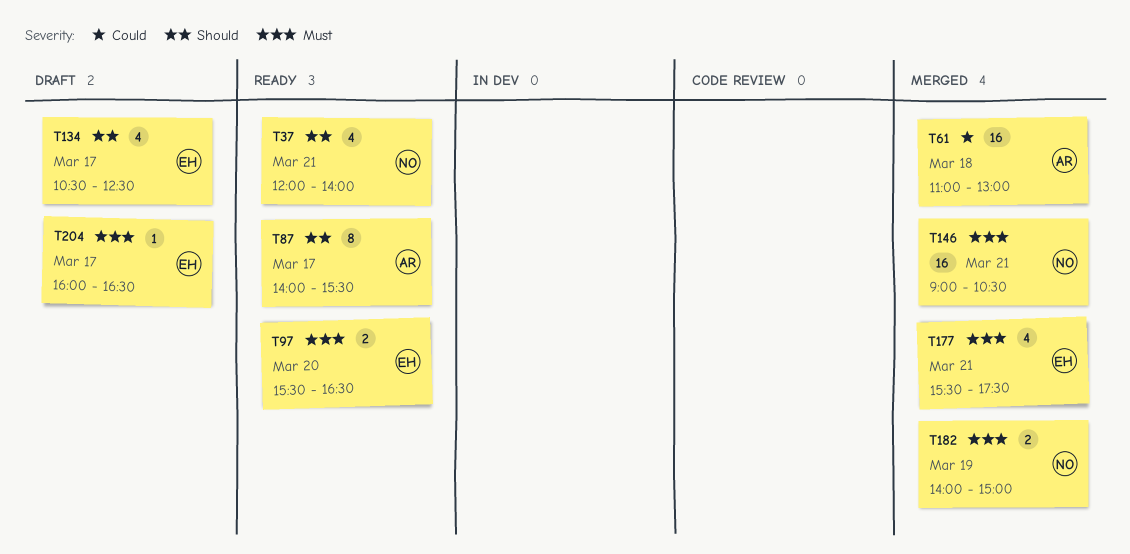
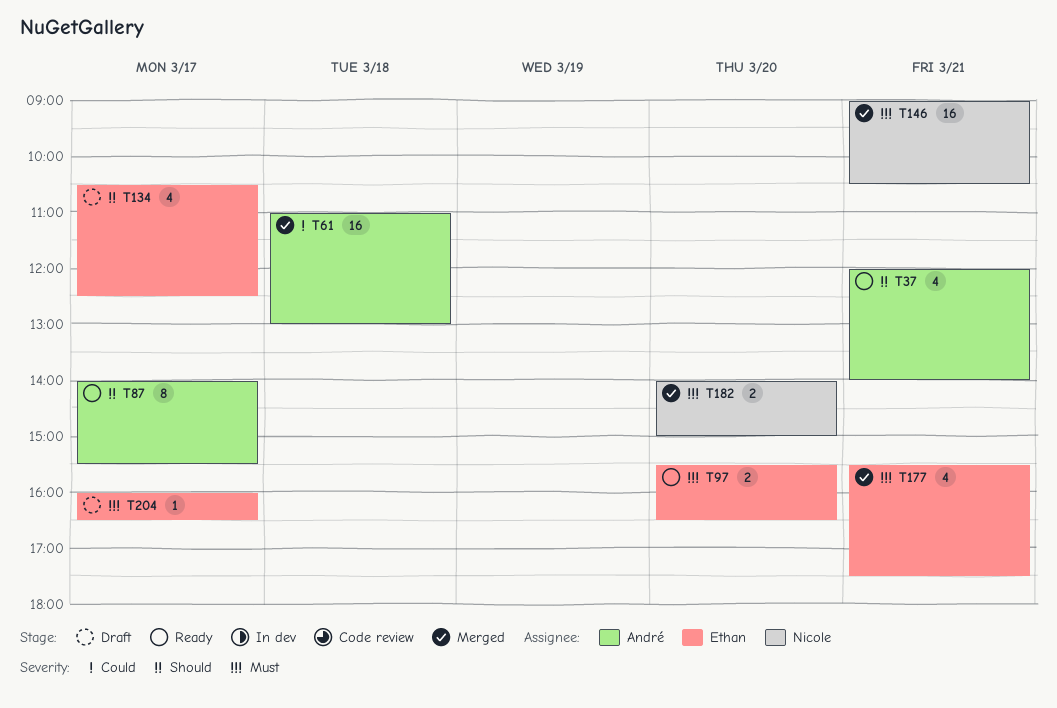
T37, owner: Nicole -> André
T182, day: Mar 19 -> Mar 20

